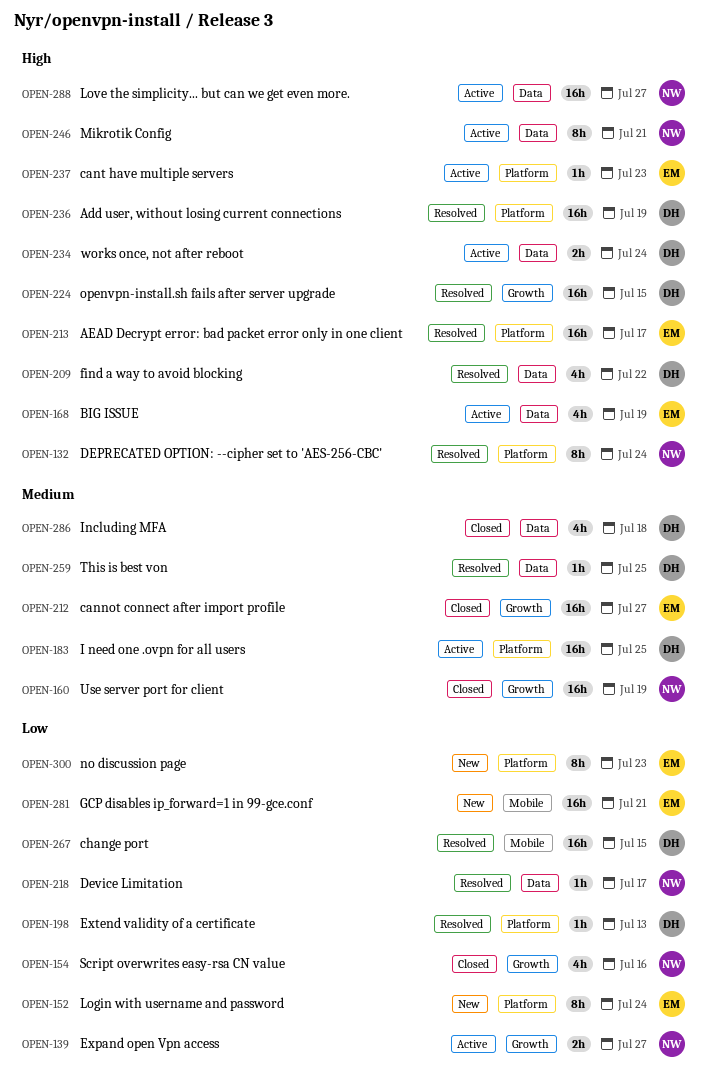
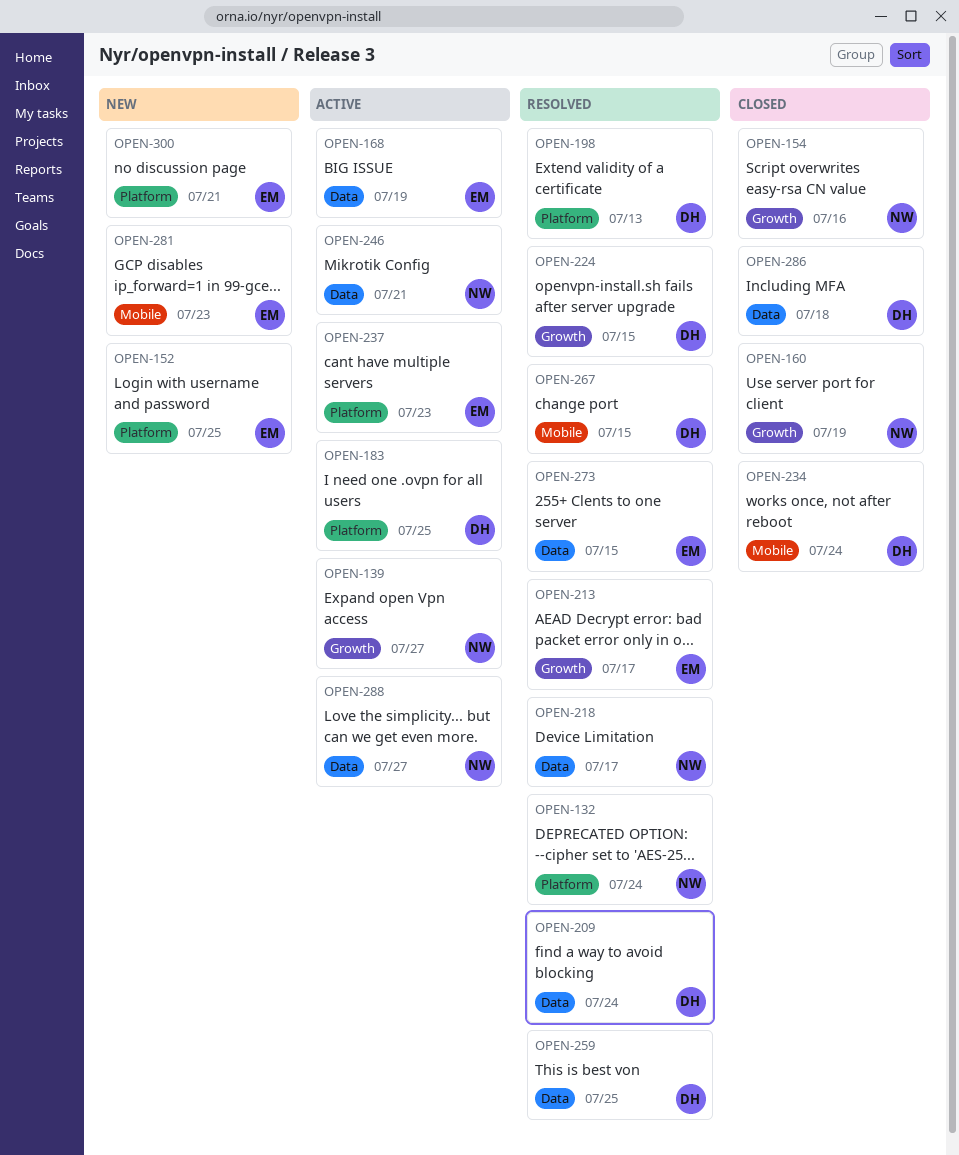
OPEN-152, due: Jul 24 -> Jul 25
OPEN-209, due: Jul 22 -> Jul 24
OPEN-212: present -> none
OPEN-213, label: Platform -> Growth
OPEN-234, status: Active -> Closed
OPEN-234, label: Data -> Mobile
OPEN-236: present -> none
OPEN-273: none -> present
OPEN-281, due: Jul 21 -> Jul 23
OPEN-300, due: Jul 23 -> Jul 21

